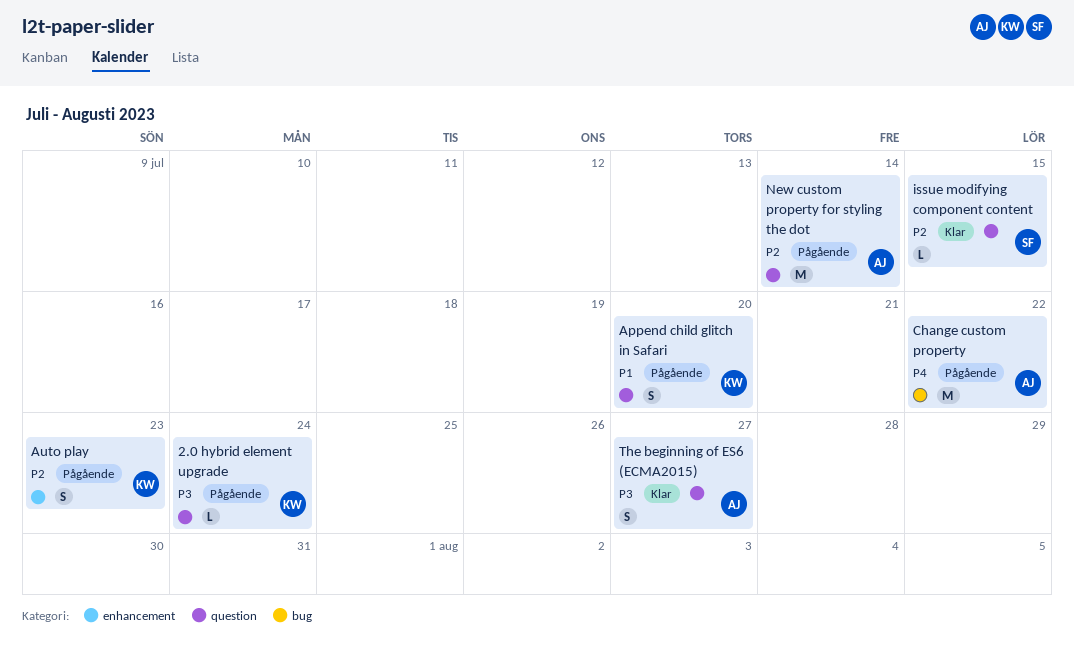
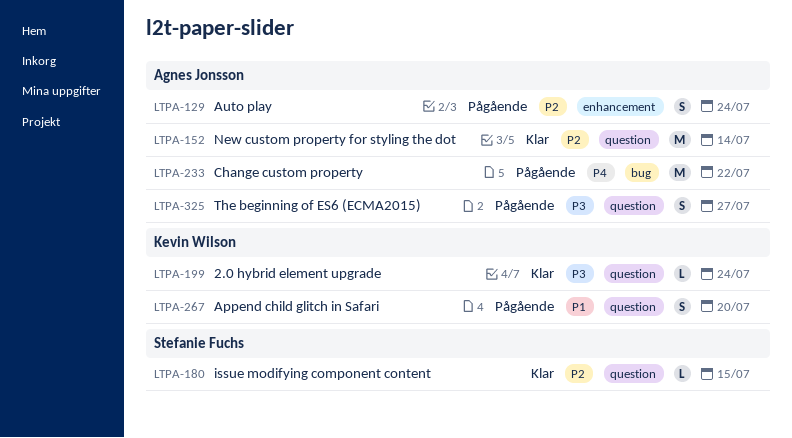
2.0 hybrid element upgrade, status: Pågående -> Klar
Auto play, owner: Kevin Wilson -> Agnes Jonsson
Auto play, due: Jul 23 -> Jul 24
New custom property for styling the dot, status: Pågående -> Klar
The beginning of ES6 (ECMA2015), status: Klar -> Pågående

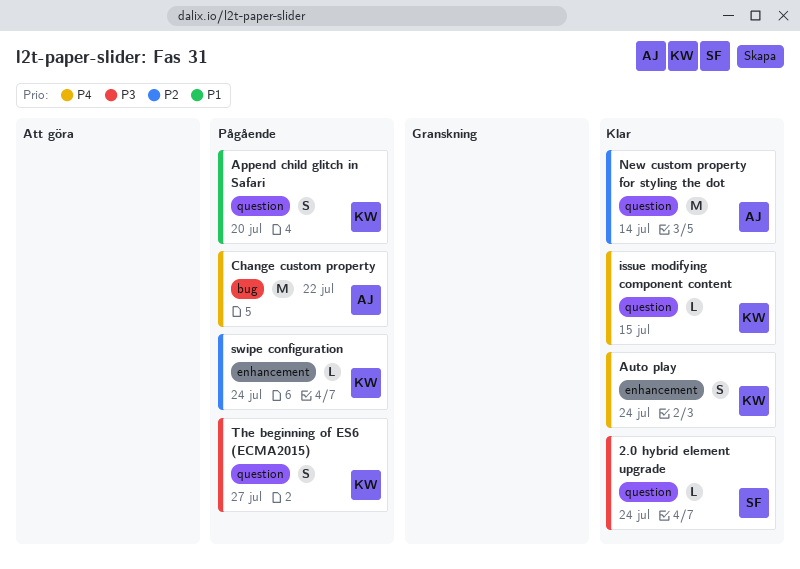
2.0 hybrid element upgrade, owner: Kevin Wilson -> Stefanie Fuchs
Auto play, status: Pågående -> Klar
Auto play, owner: Agnes Jonsson -> Kevin Wilson
Auto play, priority: P2 -> P4
issue modifying component content, owner: Stefanie Fuchs -> Kevin Wilson
issue modifying component content, priority: P2 -> P4
swipe configuration: none -> present
The beginning of ES6 (ECMA2015), owner: Agnes Jonsson -> Kevin Wilson

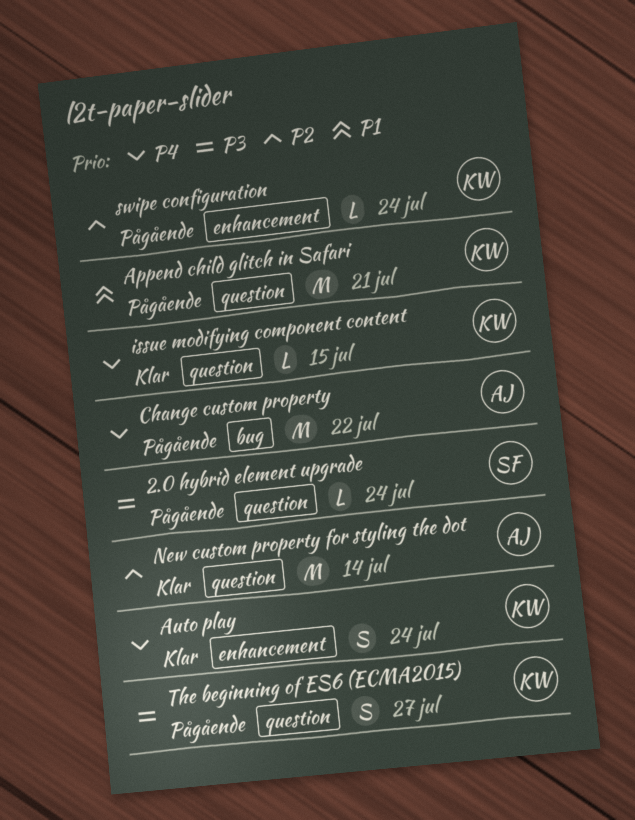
2.0 hybrid element upgrade, status: Klar -> Pågående
Append child glitch in Safari, estimate: S -> M
Append child glitch in Safari, due: Jul 20 -> Jul 21

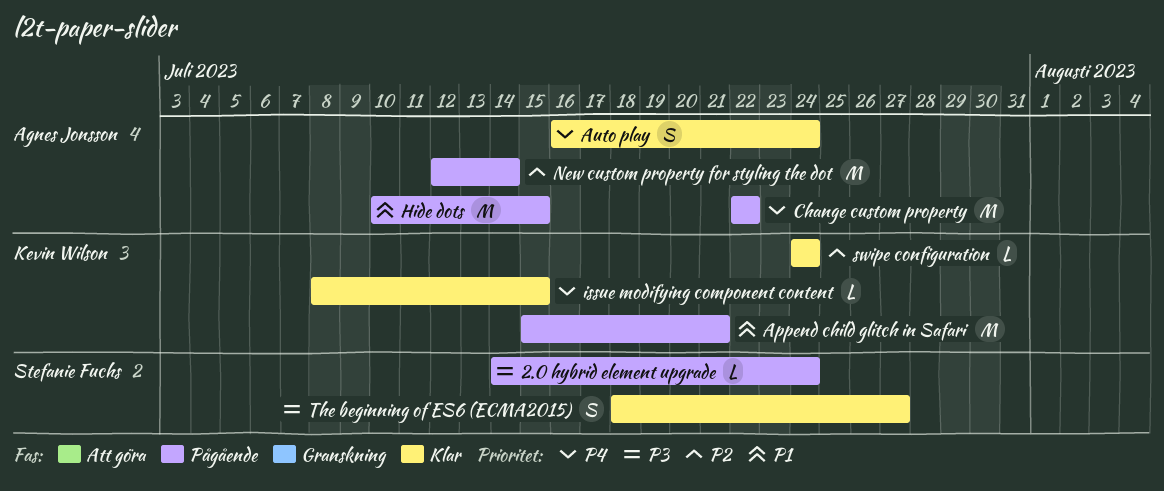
Auto play, owner: Kevin Wilson -> Agnes Jonsson
Hide dots: none -> present
New custom property for styling the dot, status: Klar -> Pågående
swipe configuration, status: Pågående -> Klar
The beginning of ES6 (ECMA2015), status: Pågående -> Klar
The beginning of ES6 (ECMA2015), owner: Kevin Wilson -> Stefanie Fuchs

